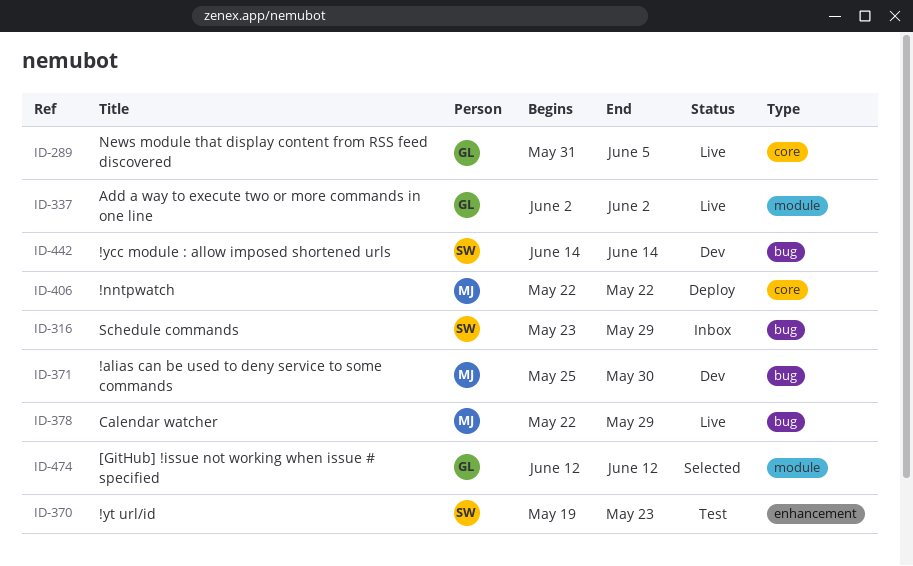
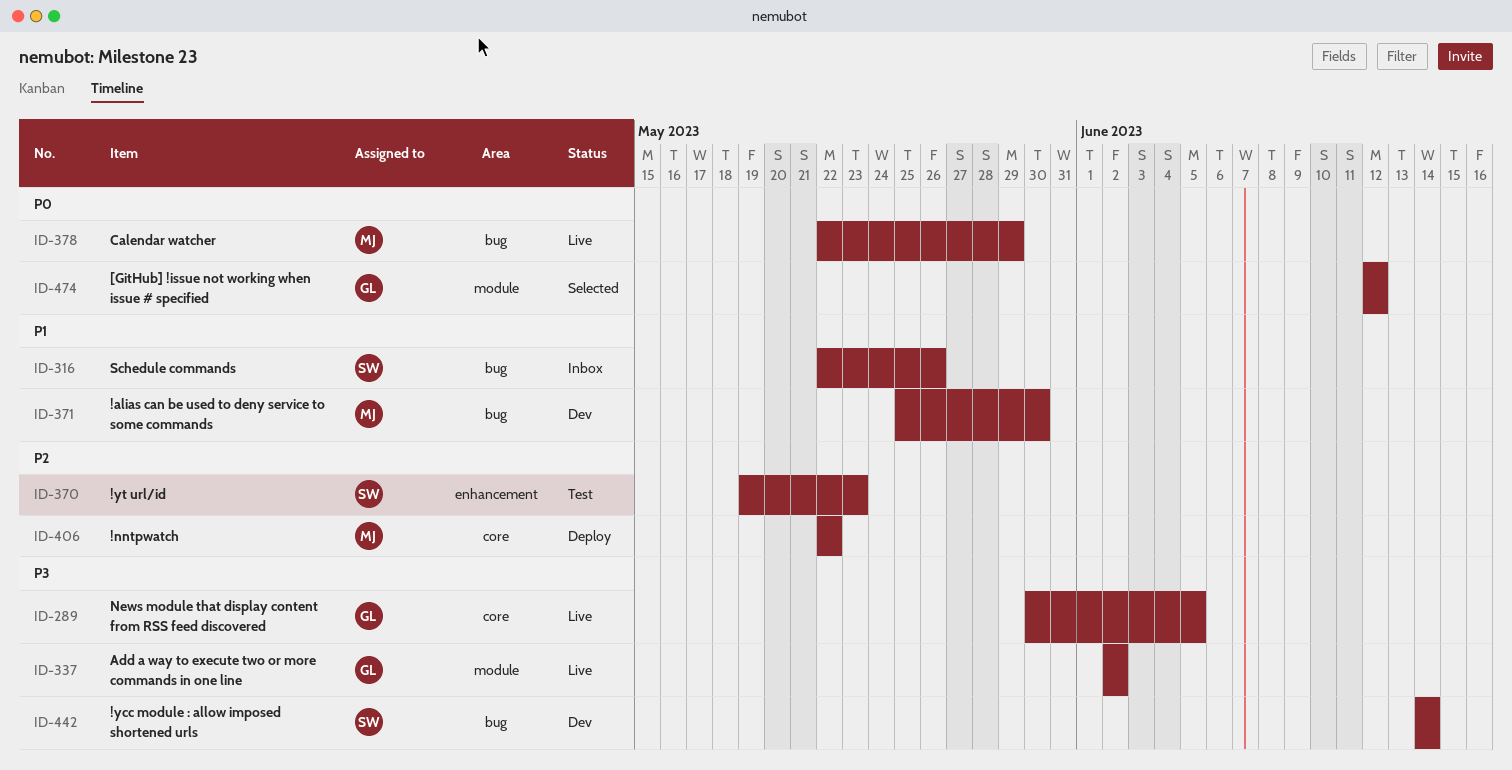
ID-289, start: May 31 -> May 30
ID-316, start: May 23 -> May 22
ID-316, due: May 29 -> May 26

